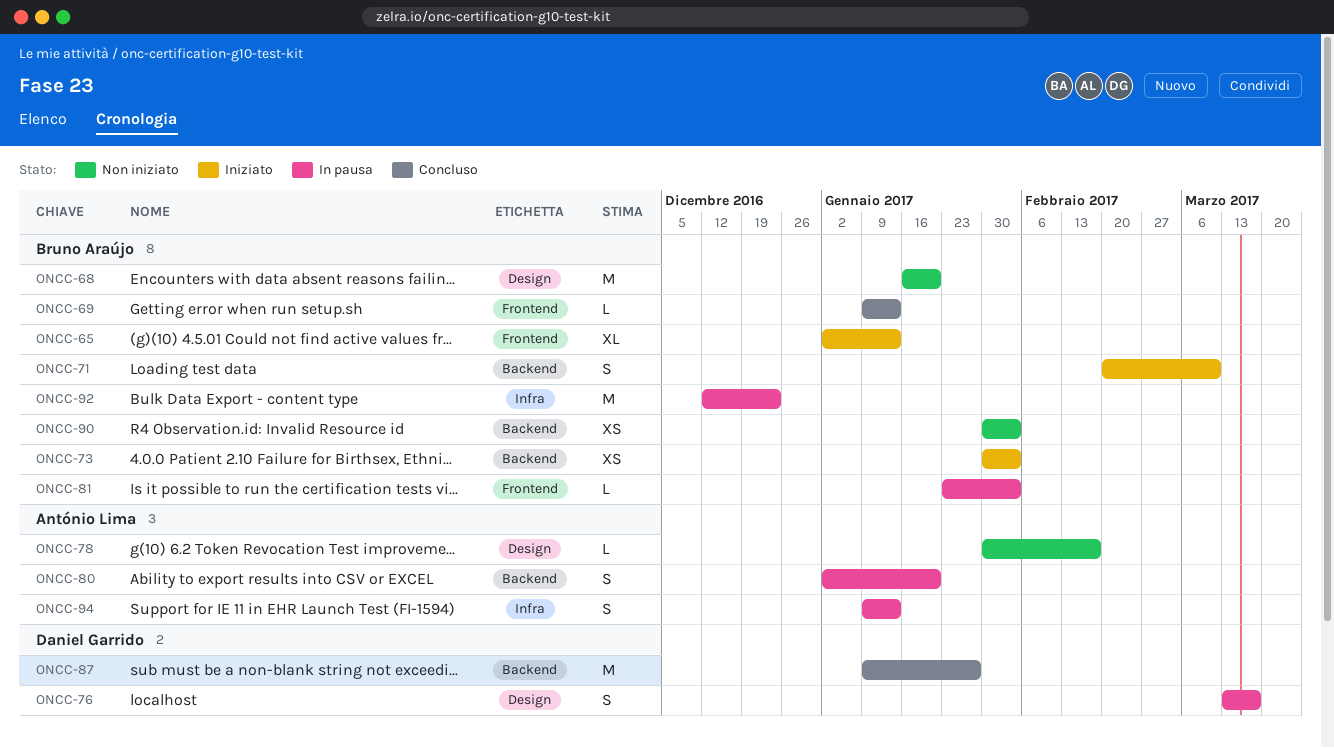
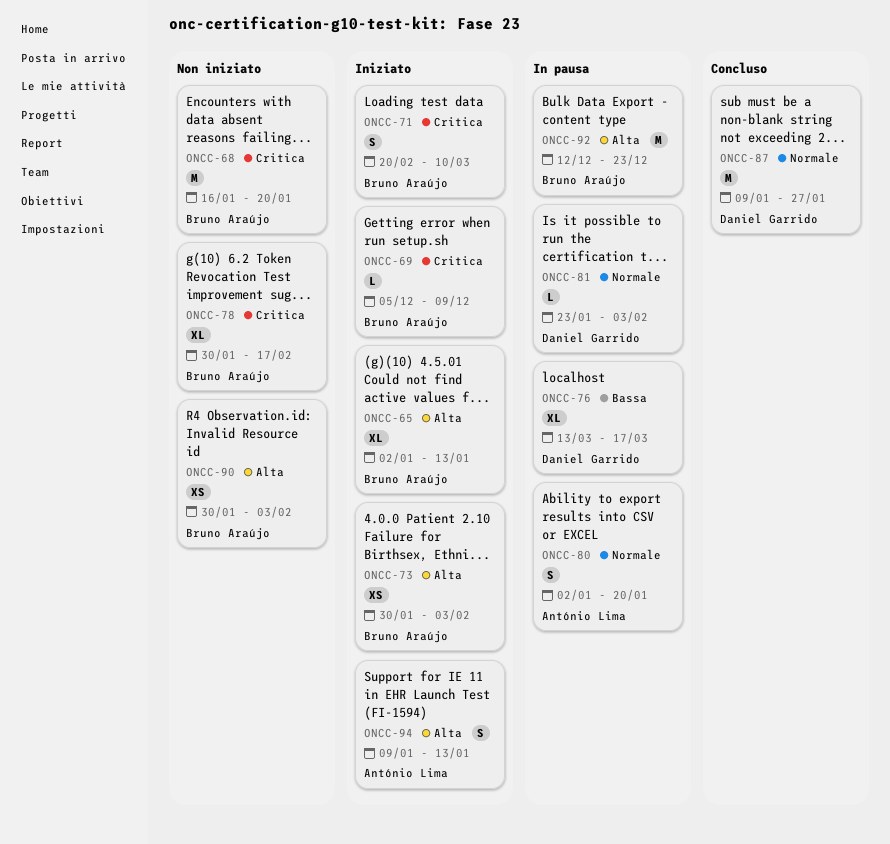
ONCC-69, status: Concluso -> Iniziato
ONCC-69, start: Jan 9 -> Dec 5
ONCC-69, due: Jan 13 -> Dec 9
ONCC-76, estimate: S -> XL
ONCC-78, owner: António Lima -> Bruno Araújo
ONCC-78, estimate: L -> XL
ONCC-81, owner: Bruno Araújo -> Daniel Garrido
ONCC-94, status: In pausa -> Iniziato

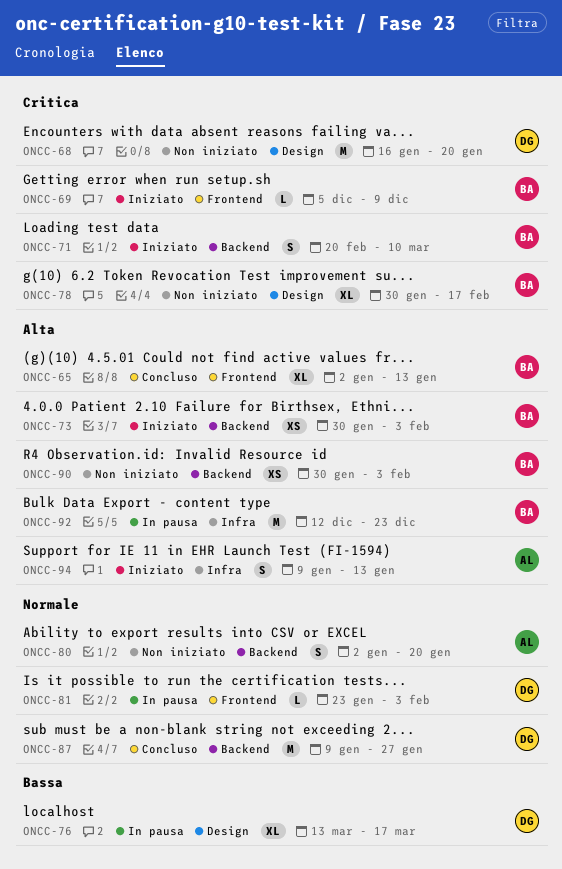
ONCC-65, status: Iniziato -> Concluso
ONCC-68, owner: Bruno Araújo -> Daniel Garrido
ONCC-80, status: In pausa -> Non iniziato

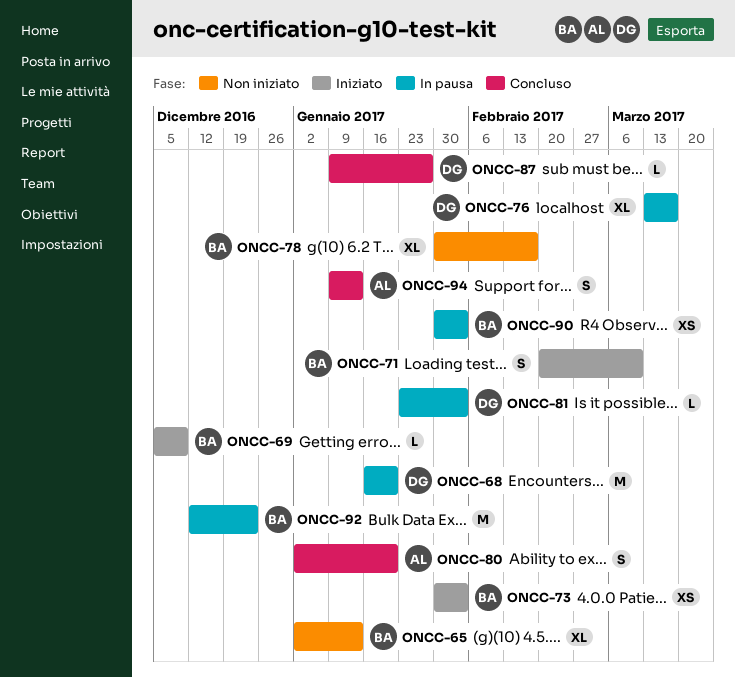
ONCC-65, status: Concluso -> Non iniziato
ONCC-68, status: Non iniziato -> In pausa
ONCC-80, status: Non iniziato -> Concluso
ONCC-87, estimate: M -> L
ONCC-90, status: Non iniziato -> In pausa
ONCC-94, status: Iniziato -> Concluso

